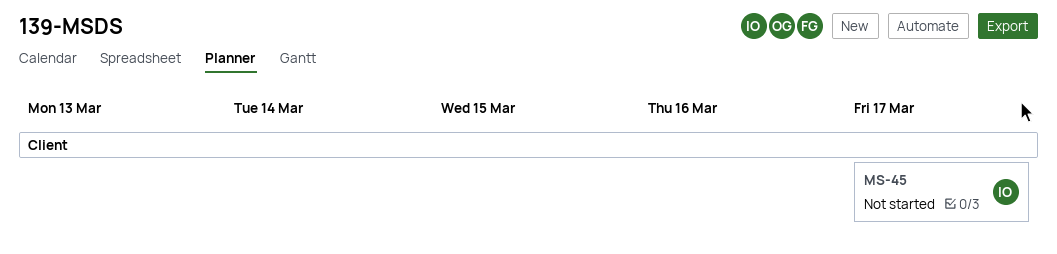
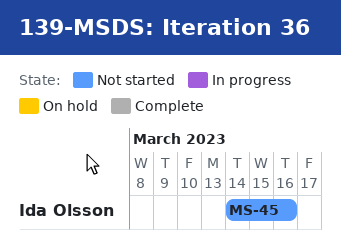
MS-45, due: Mar 17 -> Mar 16

